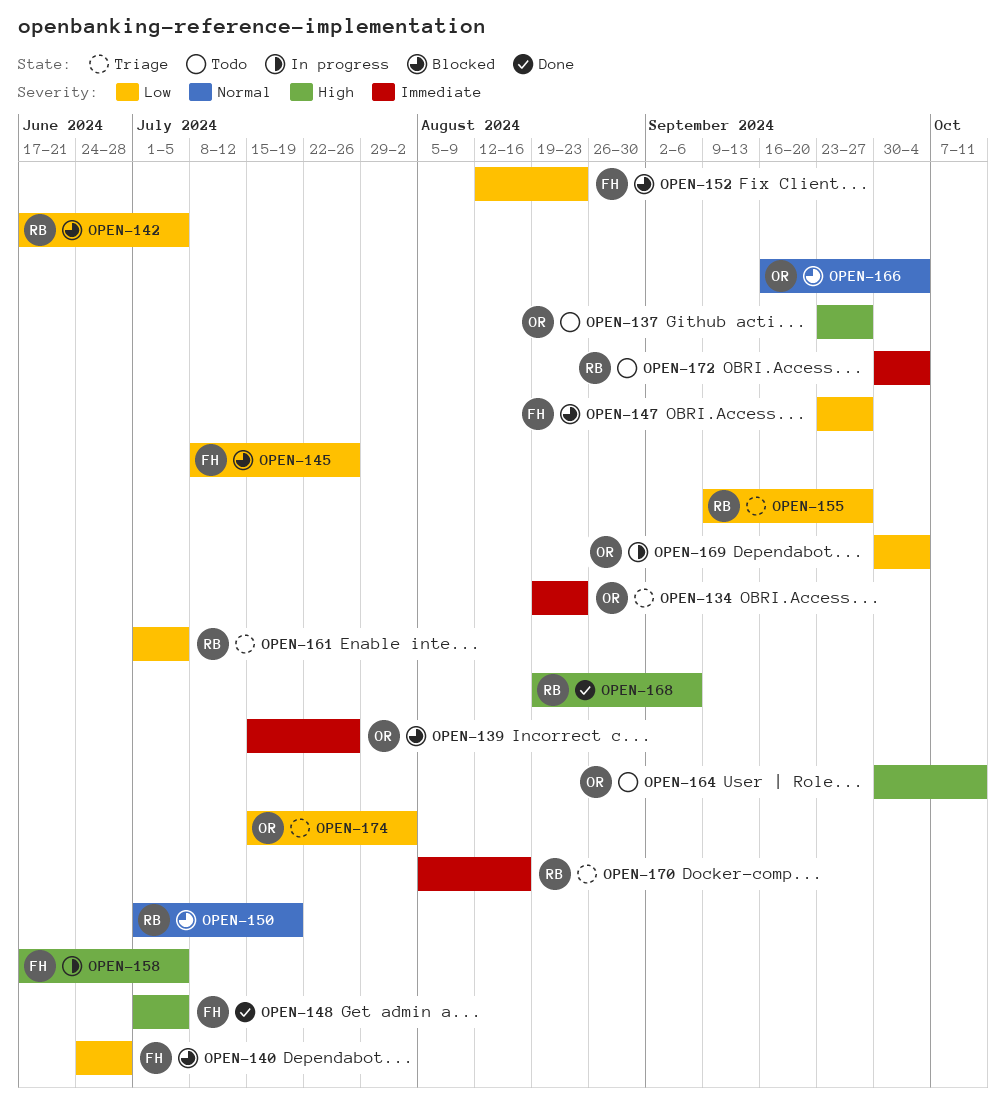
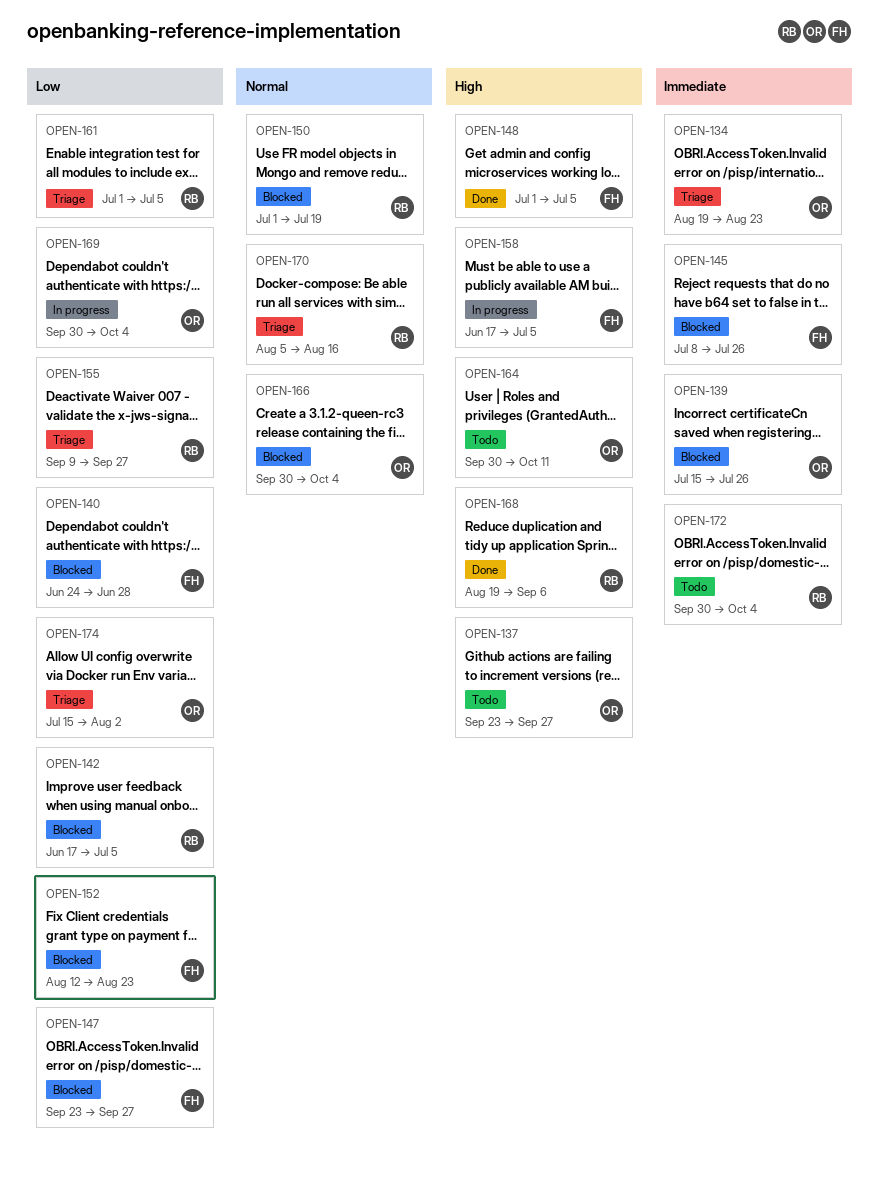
OPEN-145, priority: Low -> Immediate
OPEN-166, start: Sep 16 -> Sep 30
OPEN-170, priority: Immediate -> Normal

